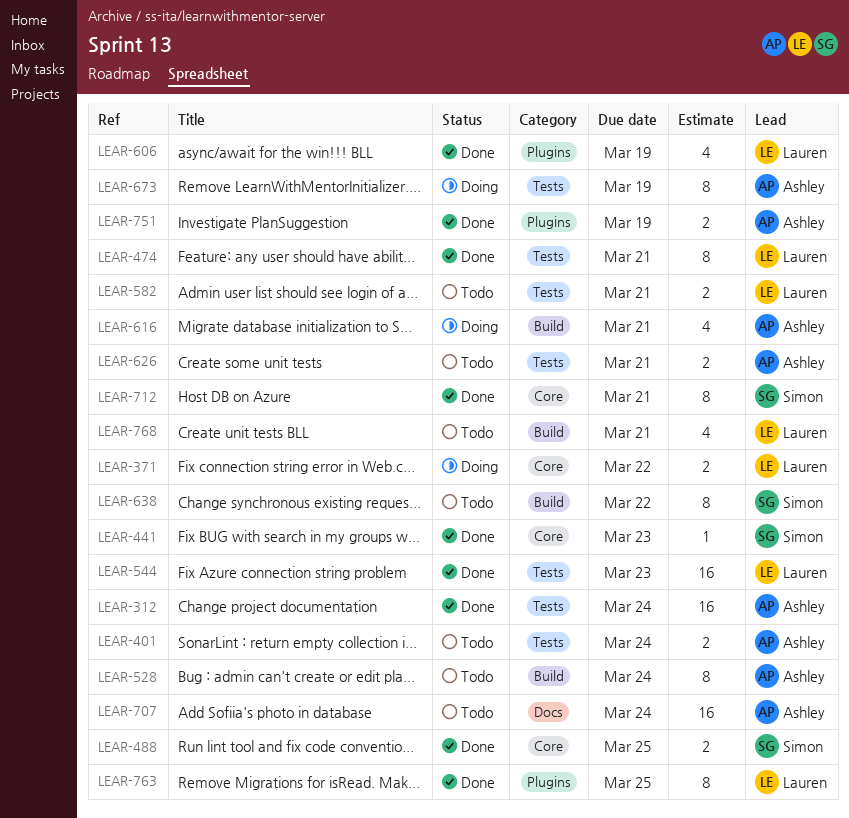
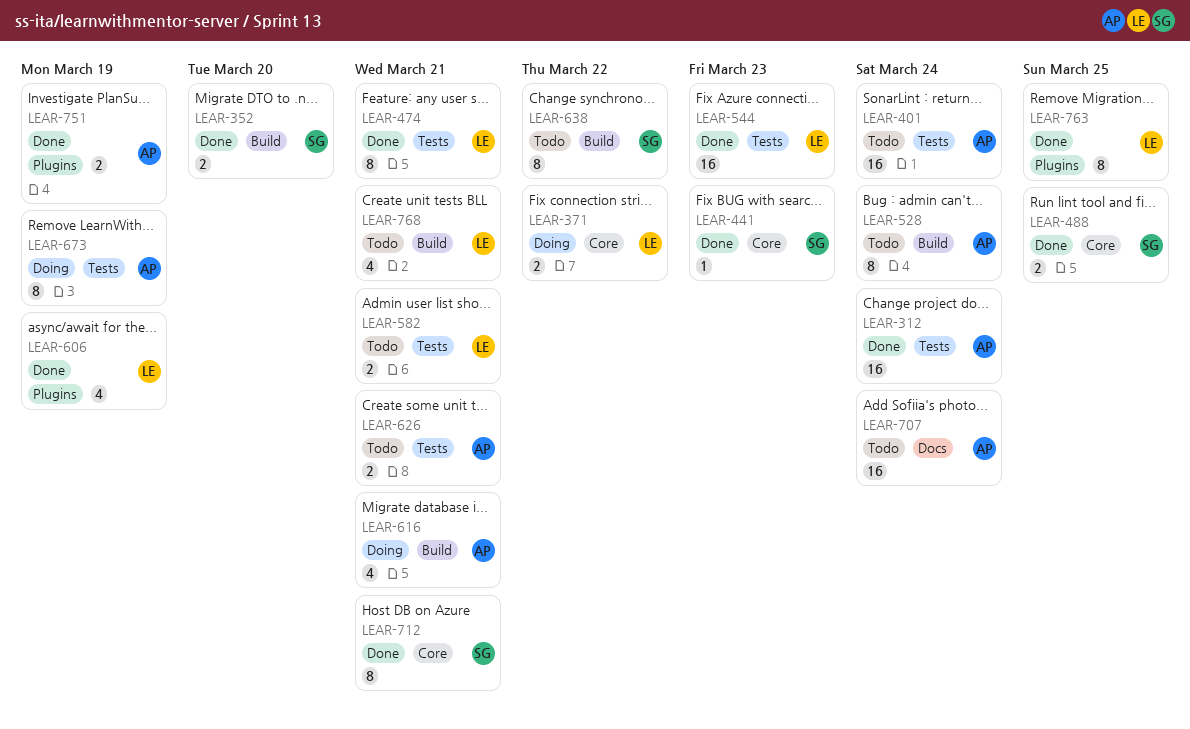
LEAR-352: none -> present
LEAR-401, estimate: 2 -> 16

